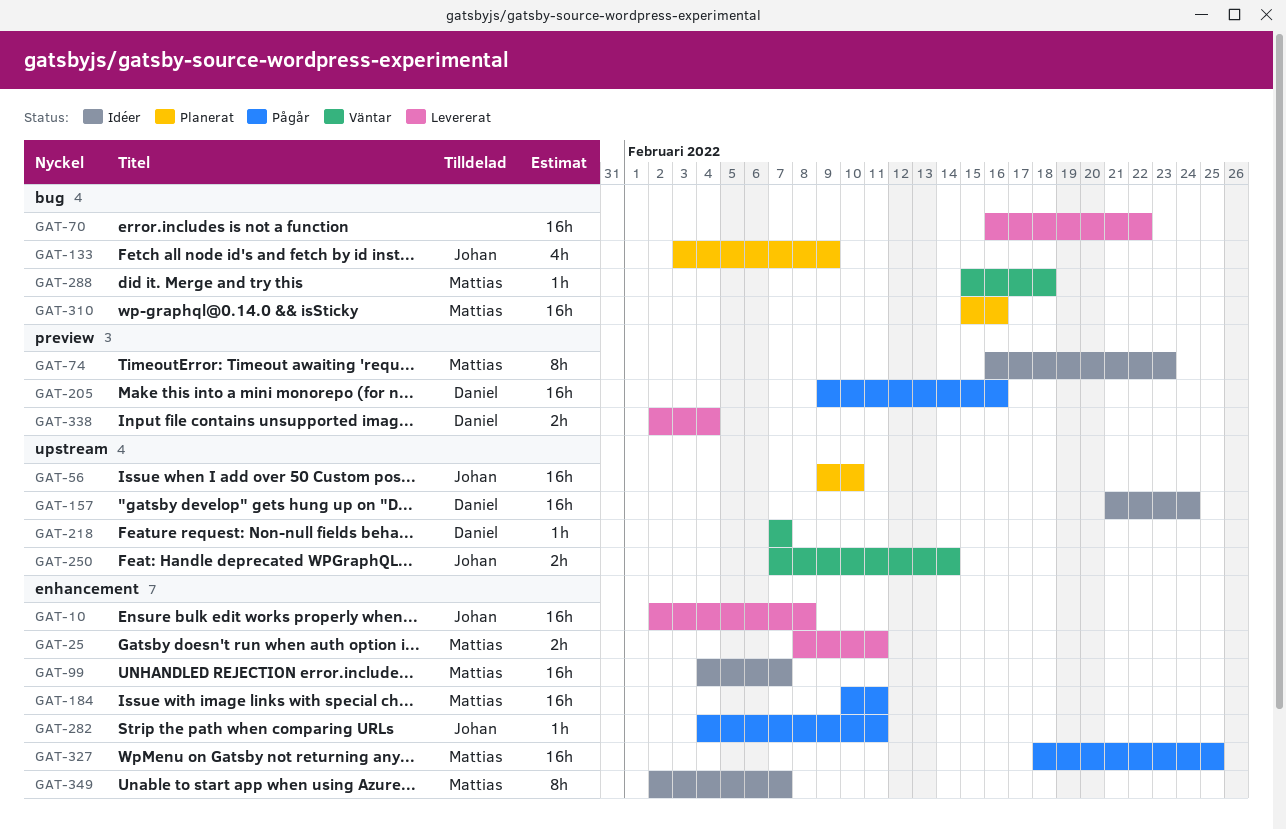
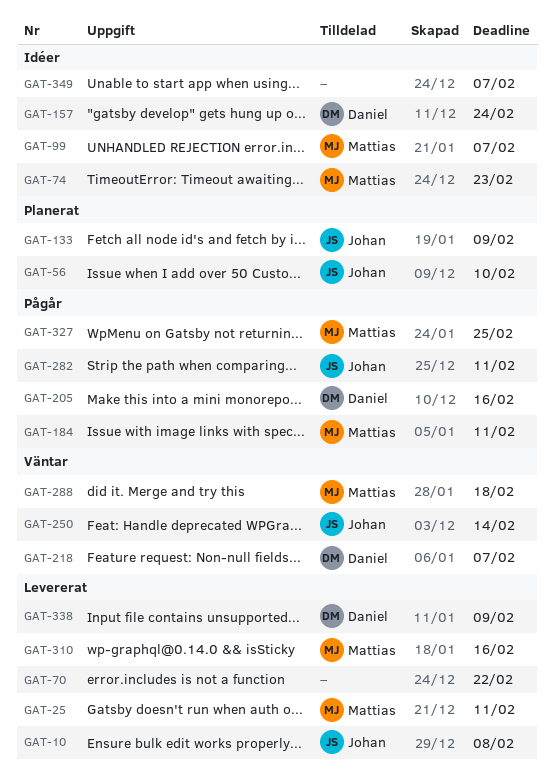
GAT-310, status: Planerat -> Levererat
GAT-338, due: Feb 4 -> Feb 9
GAT-349, owner: Mattias -> none

